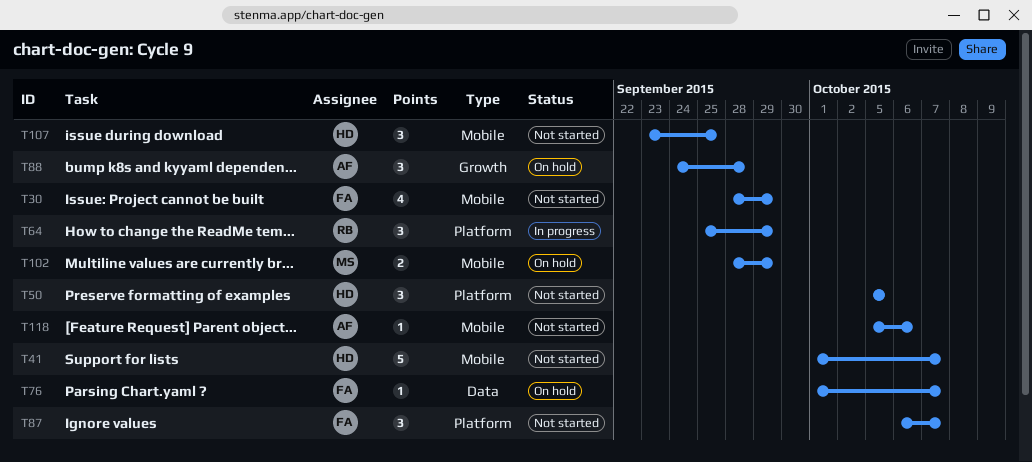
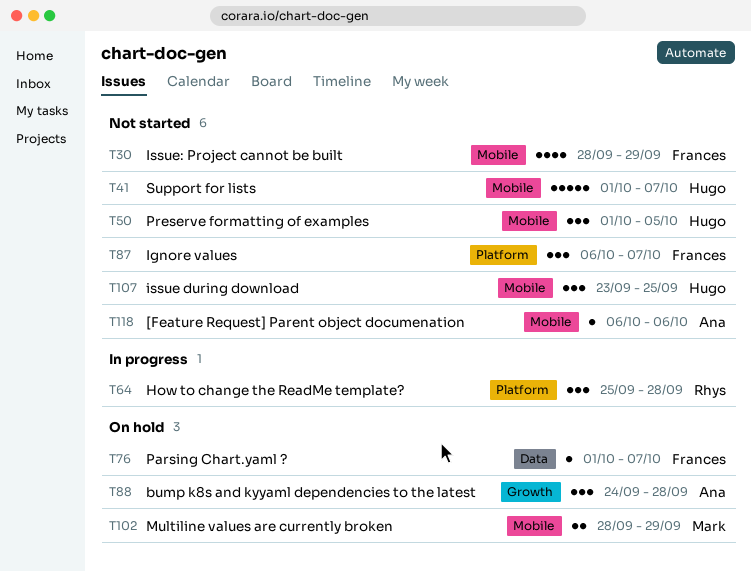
T50, label: Platform -> Mobile
T50, start: Oct 5 -> Oct 1
T64, due: Sep 29 -> Sep 28
T118, start: Oct 5 -> Oct 6

